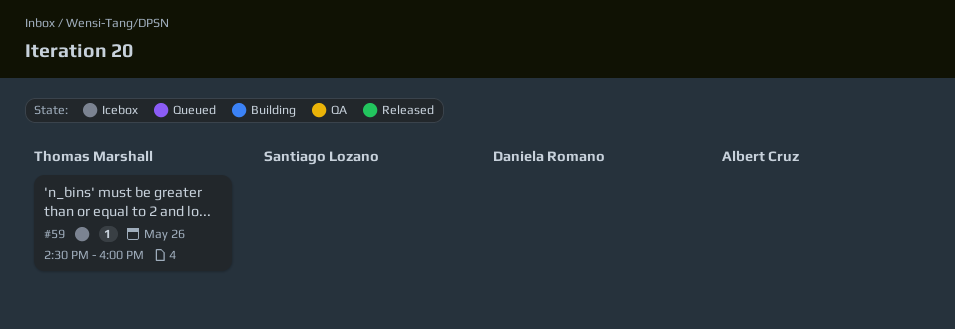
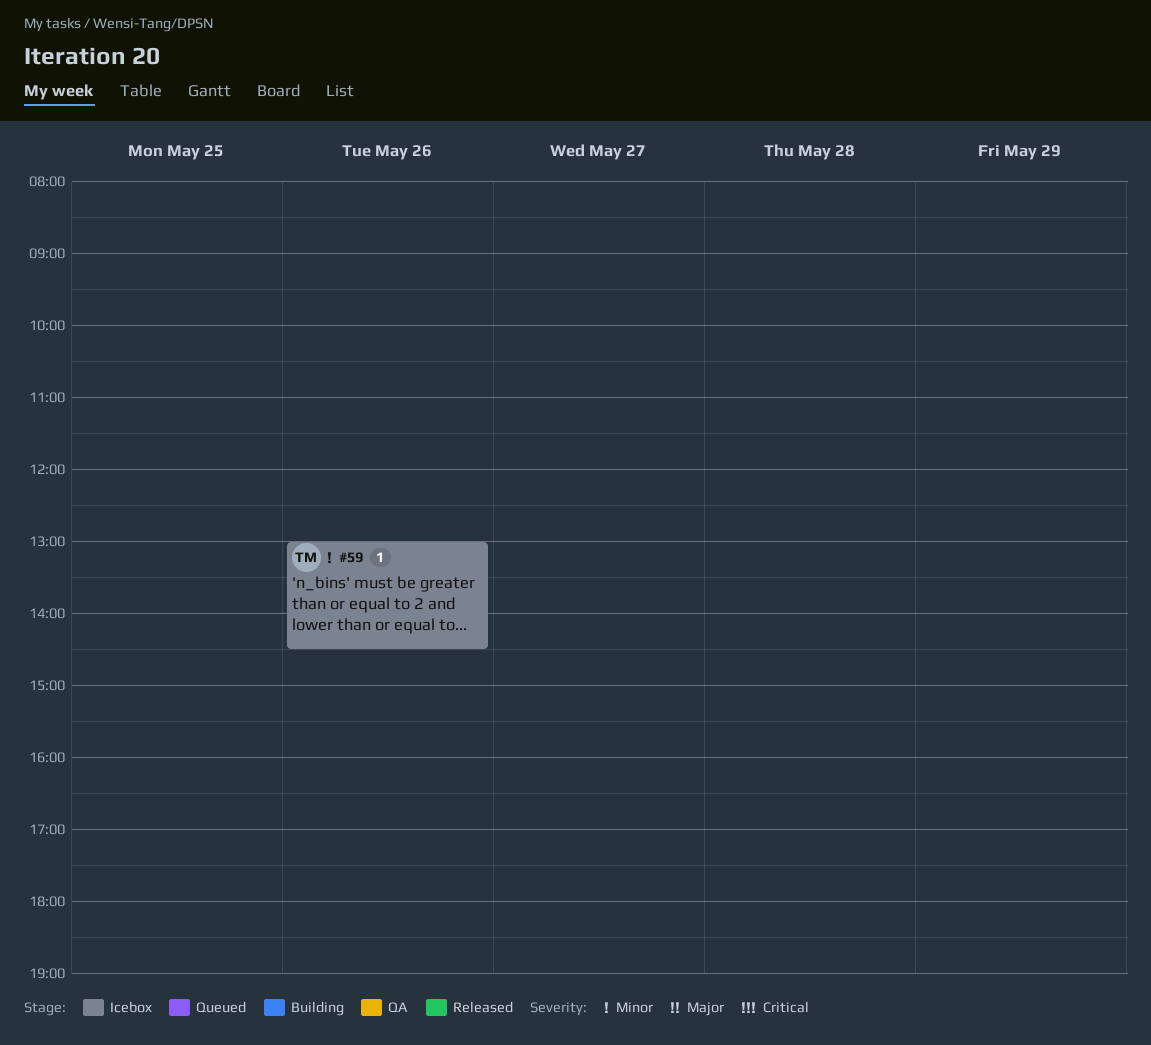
#59, begins: 14:30 -> 13:00
#59, ends: 16:00 -> 14:30

